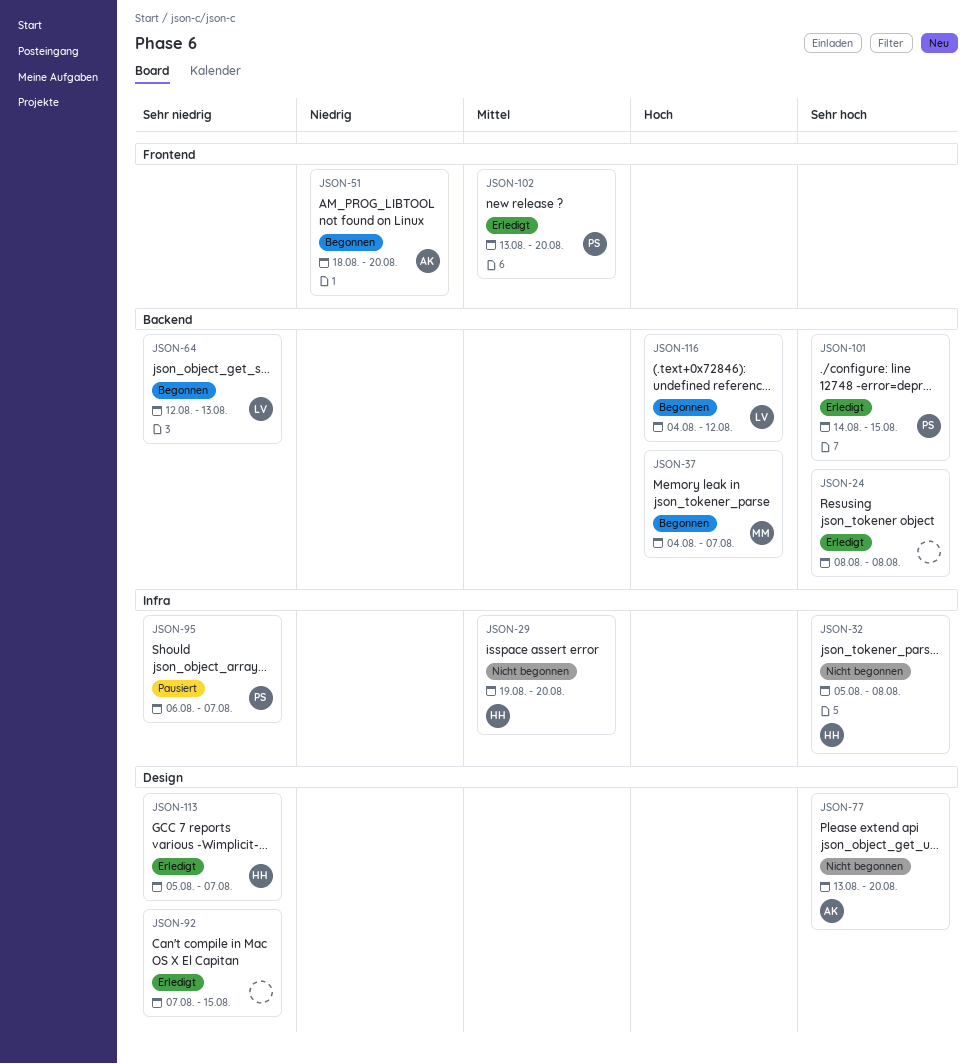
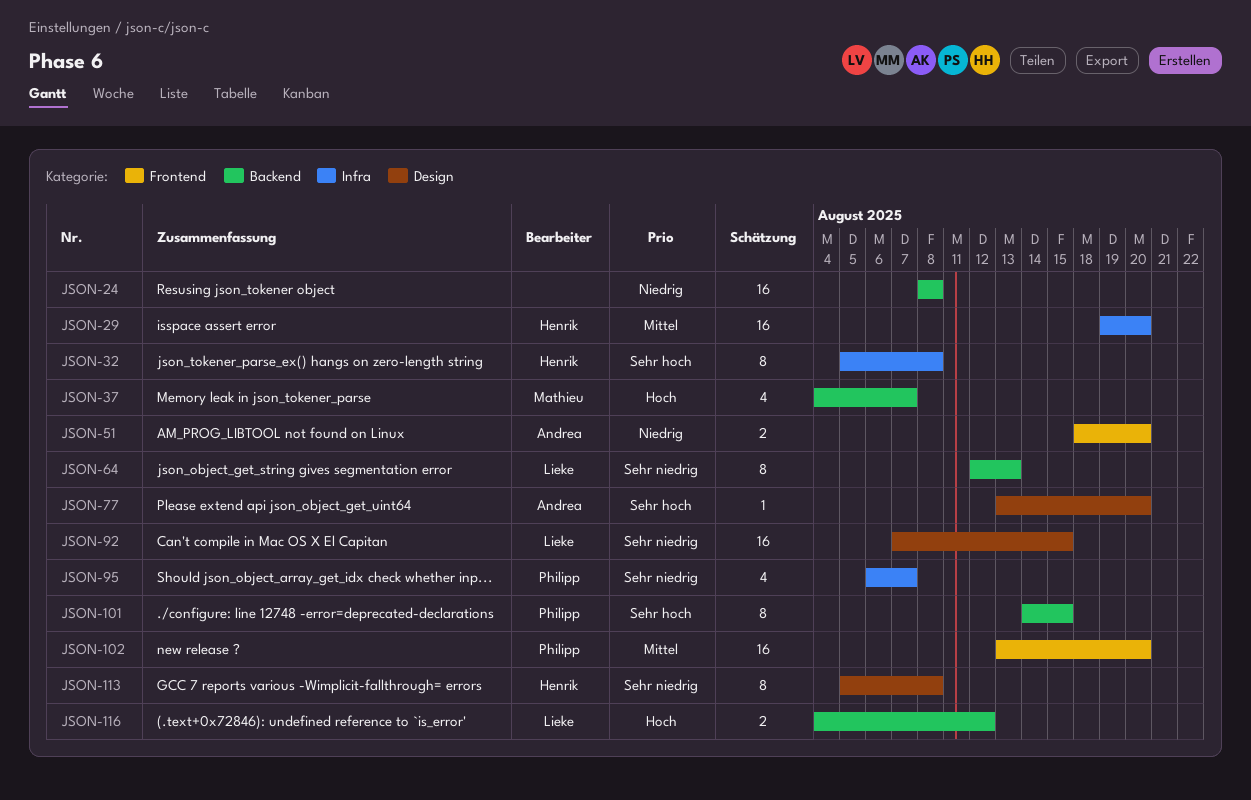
JSON-24, priority: Sehr hoch -> Niedrig
JSON-92, owner: none -> Lieke
JSON-113, due: Aug 7 -> Aug 8

